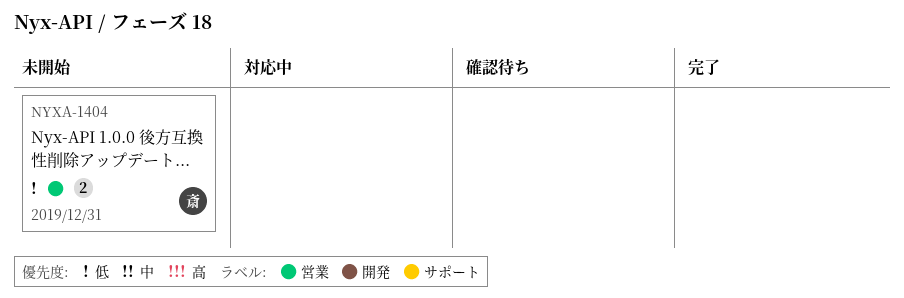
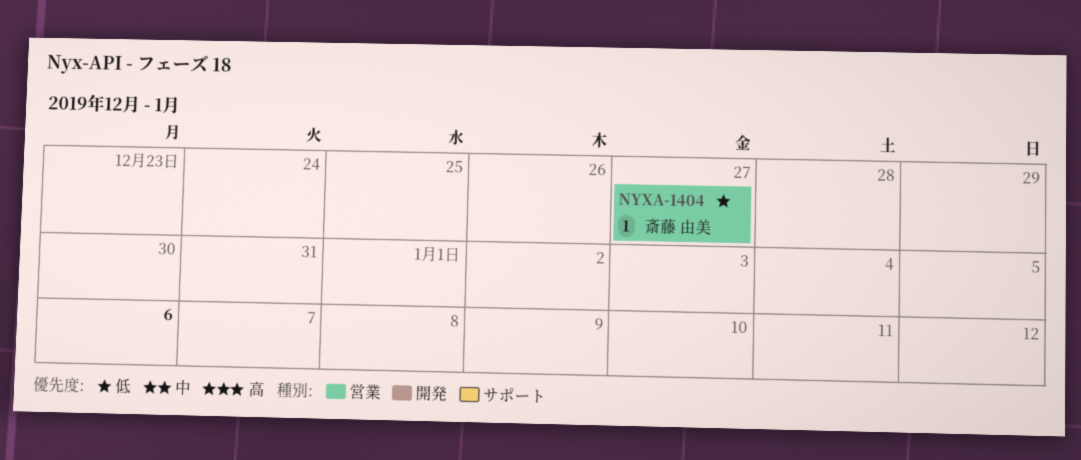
NYXA-1404, estimate: 2 -> 1
NYXA-1404, due: Dec 31 -> Dec 27

